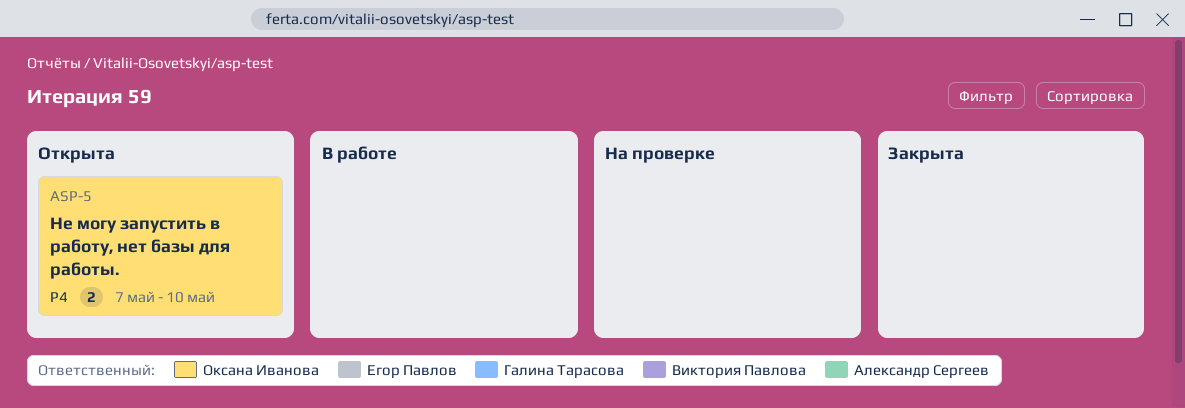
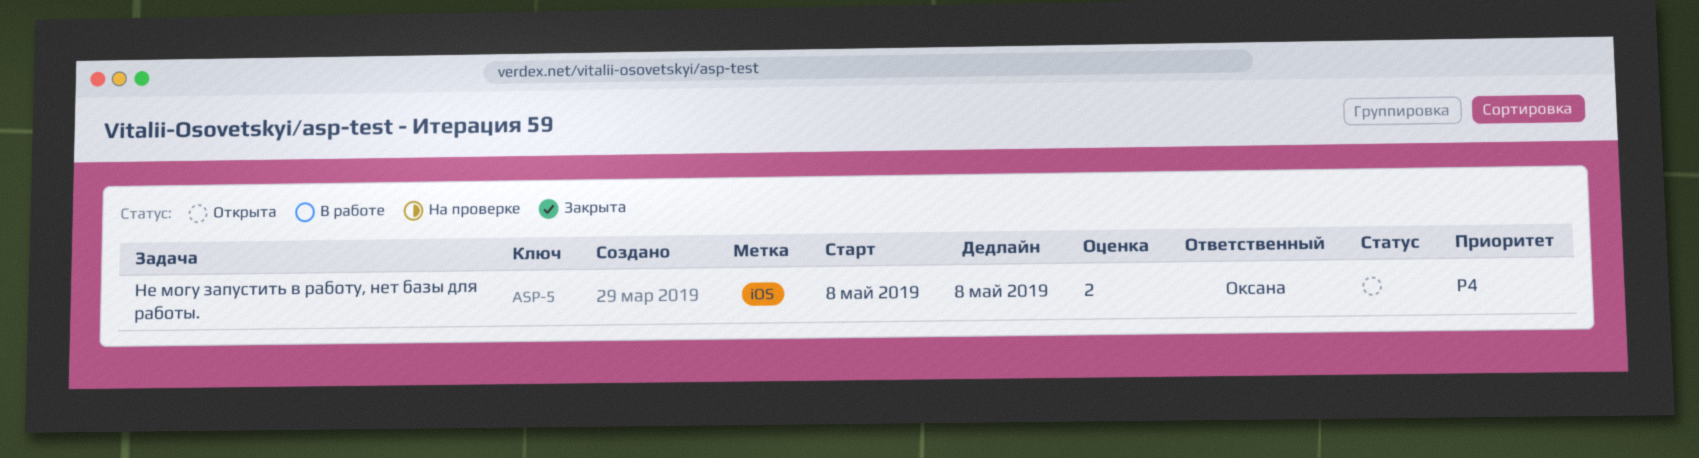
ASP-5, start: May 7 -> May 8
ASP-5, due: May 10 -> May 8

